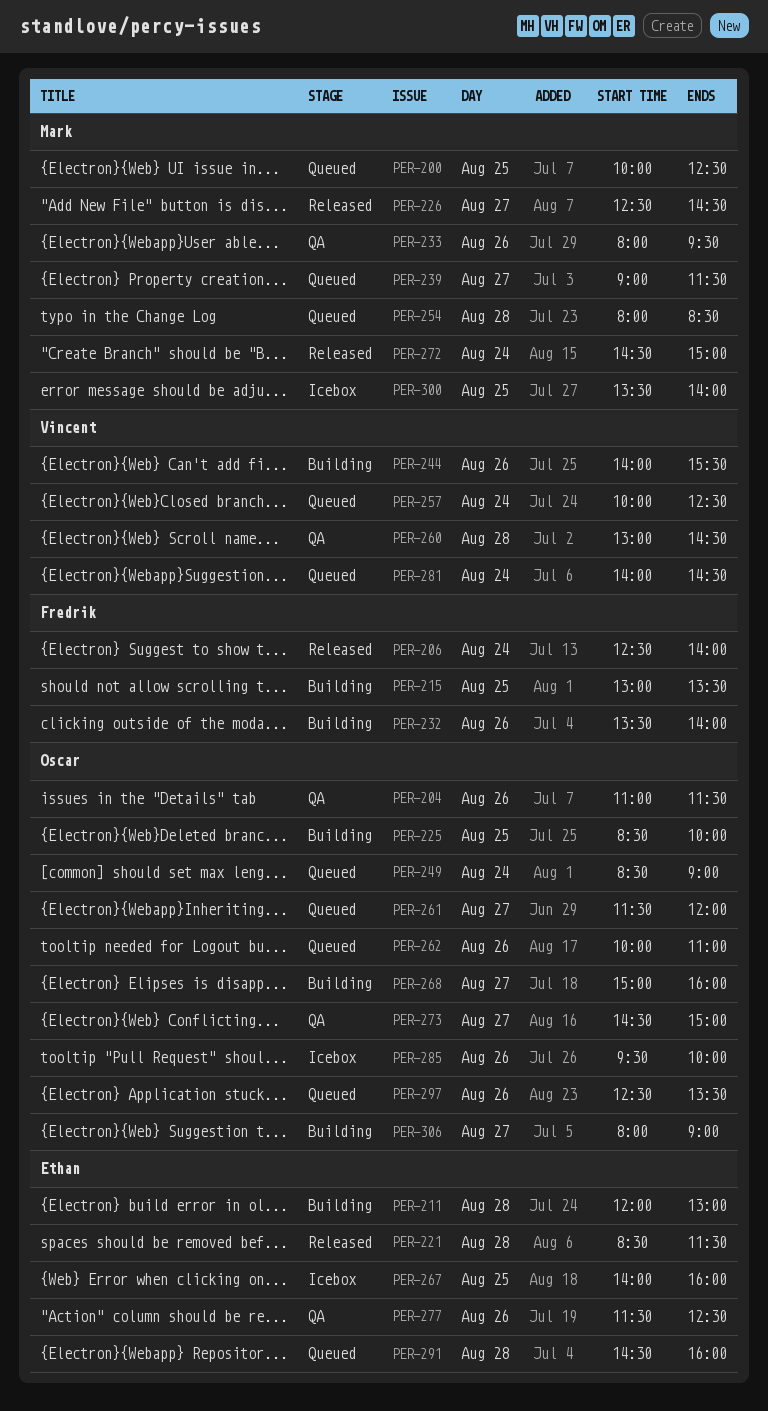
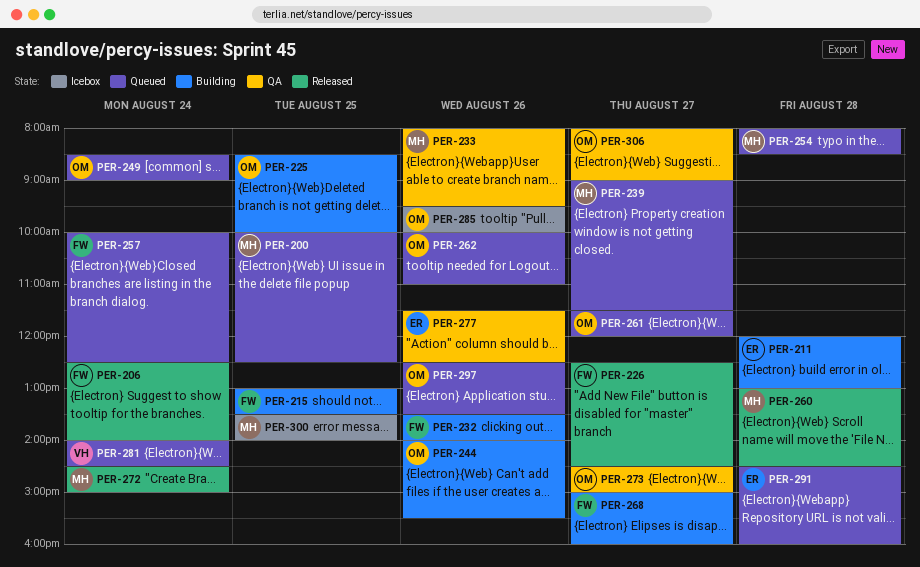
PER-204: present -> none
PER-221: present -> none
PER-226, owner: Mark -> Fredrik
PER-244, owner: Vincent -> Oscar
PER-257, owner: Vincent -> Fredrik
PER-260, status: QA -> Released
PER-260, owner: Vincent -> Mark
PER-267: present -> none
PER-268, owner: Oscar -> Fredrik
PER-306, status: Building -> QA

